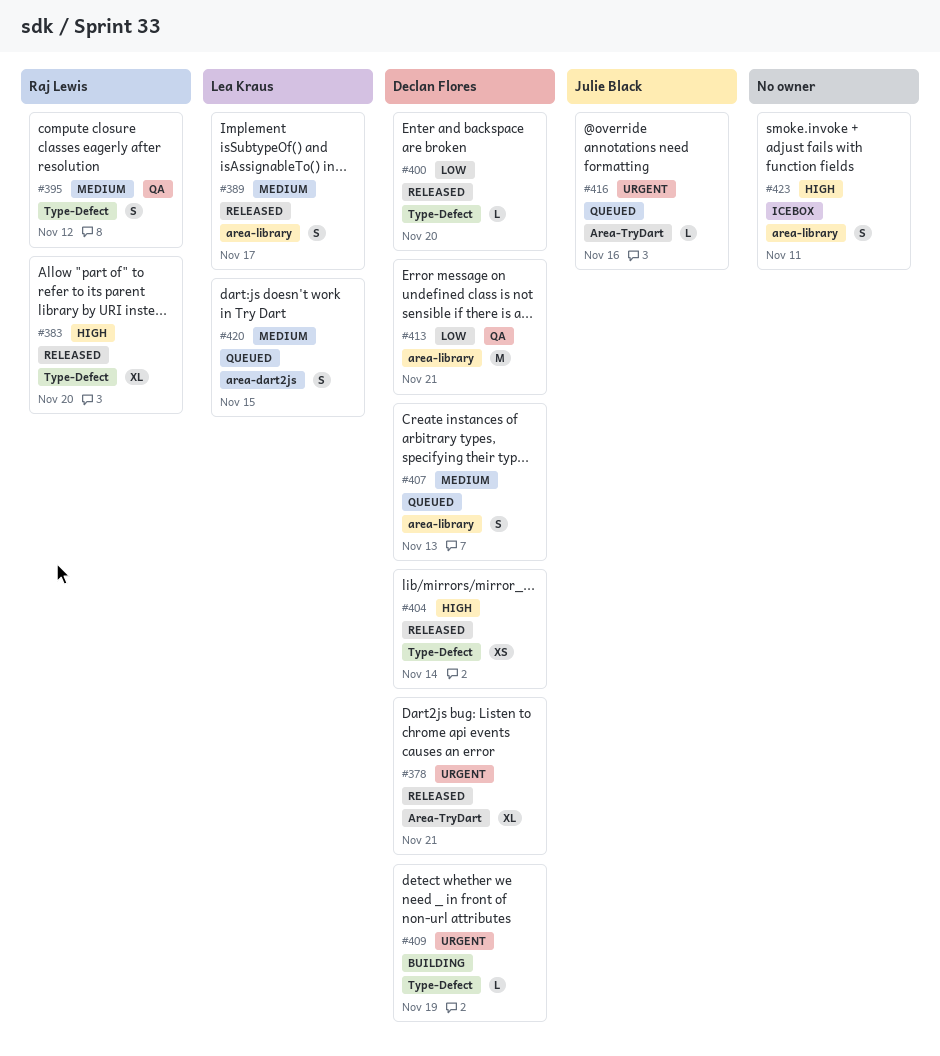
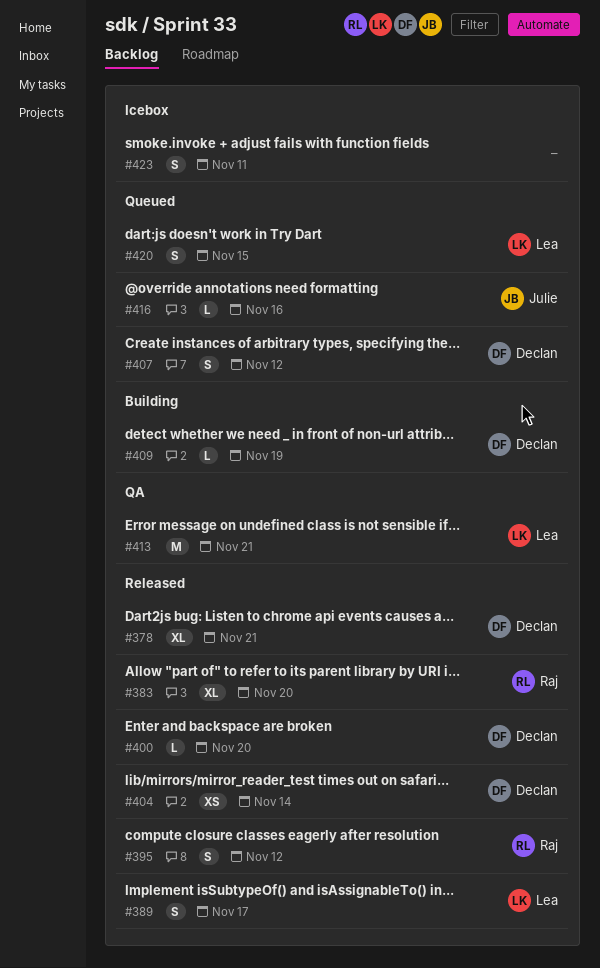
#395, status: QA -> Released
#407, due: Nov 13 -> Nov 12
#413, owner: Declan Flores -> Lea Kraus

